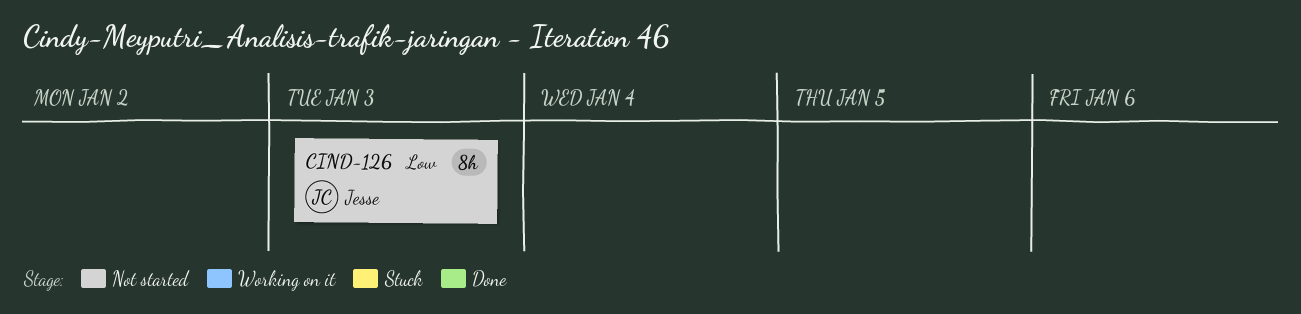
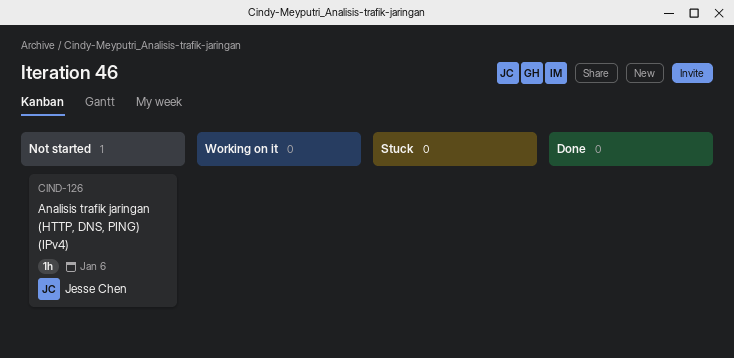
CIND-126, estimate: 8h -> 1h
CIND-126, due: Jan 3 -> Jan 6

